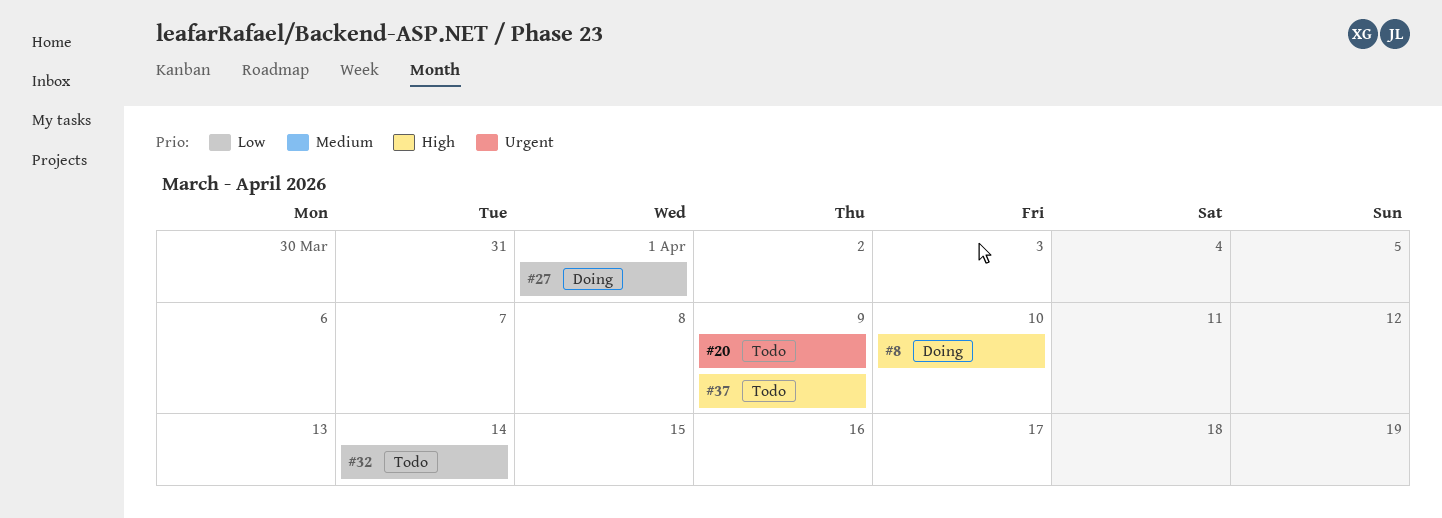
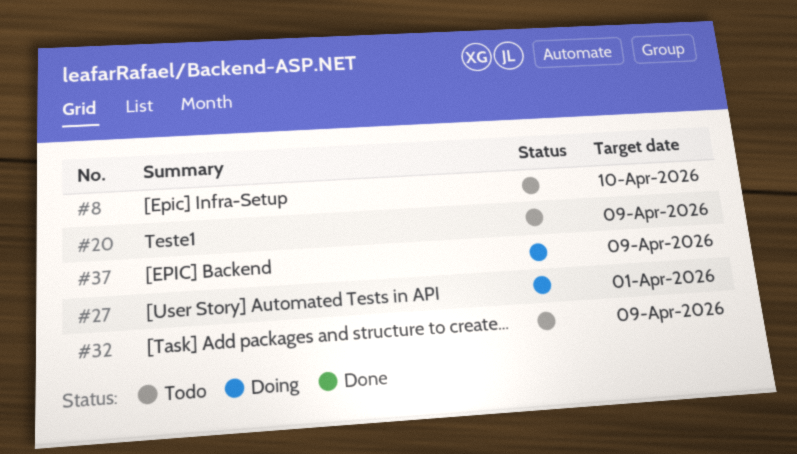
#8, status: Doing -> Todo
#32, due: Apr 14 -> Apr 9
#37, status: Todo -> Doing

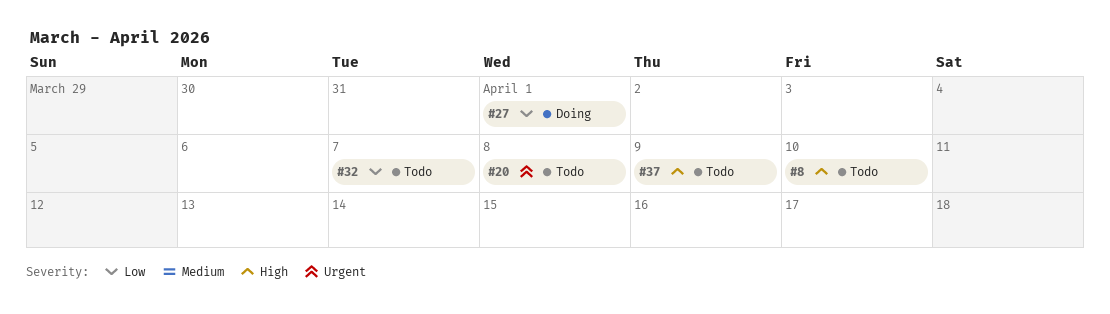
#20, due: Apr 9 -> Apr 8
#32, due: Apr 9 -> Apr 7
#37, status: Doing -> Todo

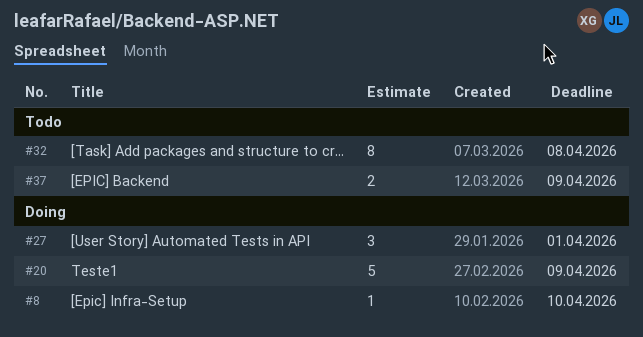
#8, status: Todo -> Doing
#20, status: Todo -> Doing
#20, due: Apr 8 -> Apr 9
#32, due: Apr 7 -> Apr 8

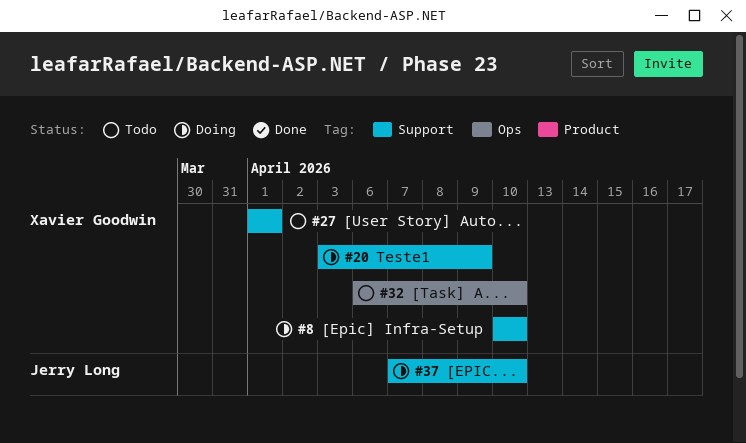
#27, status: Doing -> Todo
#32, due: Apr 8 -> Apr 10
#37, status: Todo -> Doing
#37, due: Apr 9 -> Apr 10

